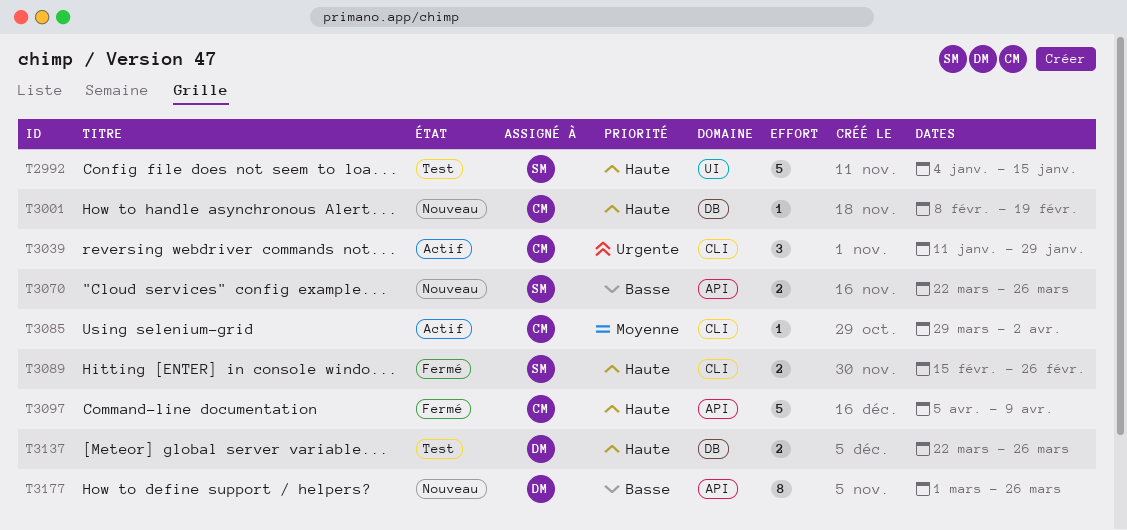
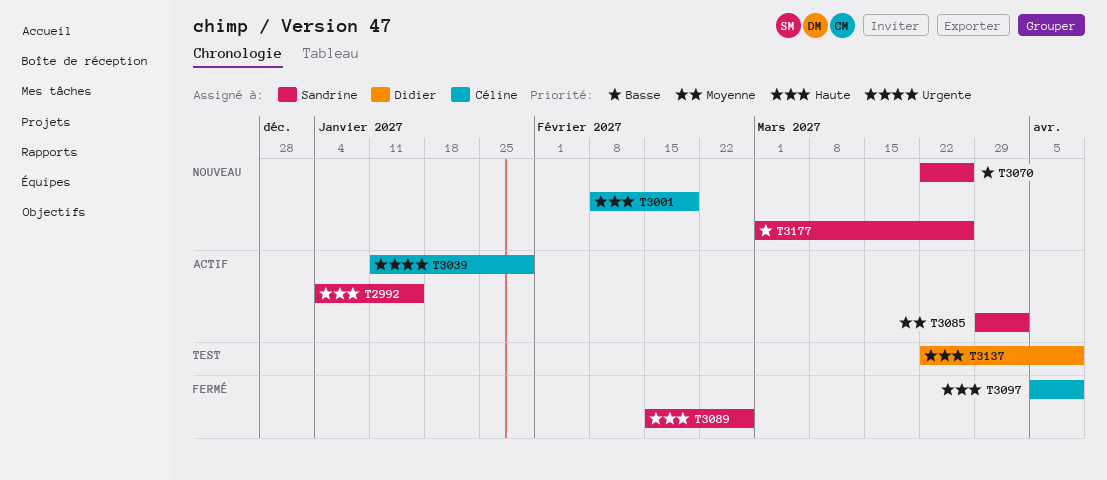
T2992, status: Test -> Actif
T3085, owner: Céline -> Sandrine
T3137, due: Mar 26 -> Apr 9
T3177, owner: Didier -> Sandrine

